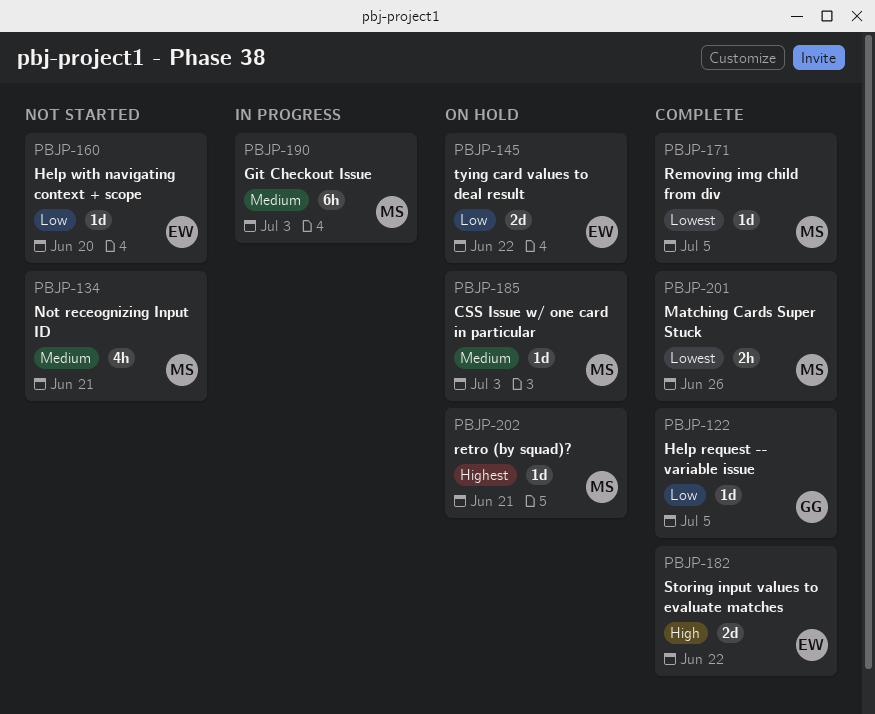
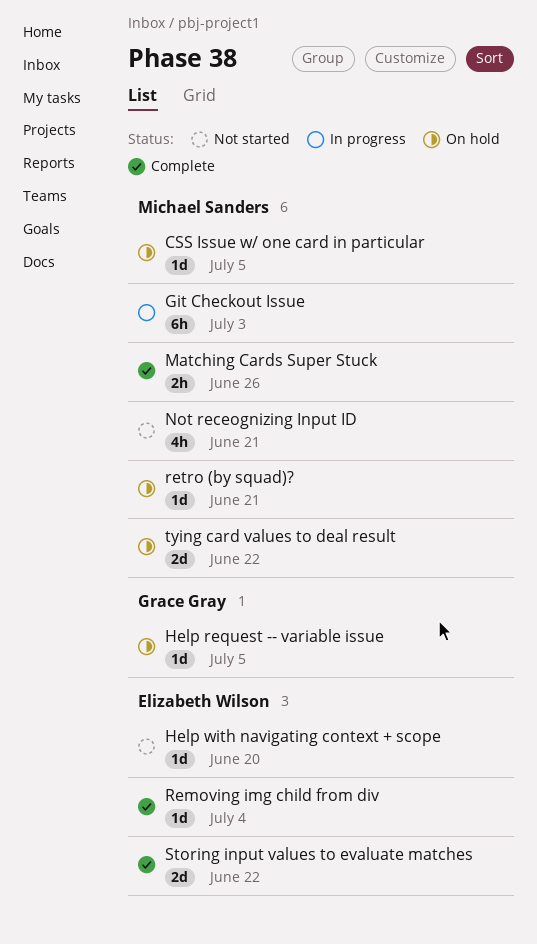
CSS Issue w/ one card in particular, due: Jul 3 -> Jul 5
Help request -- variable issue, status: Complete -> On hold
Removing img child from div, owner: Michael Sanders -> Elizabeth Wilson
Removing img child from div, due: Jul 5 -> Jul 4
tying card values to deal result, owner: Elizabeth Wilson -> Michael Sanders

